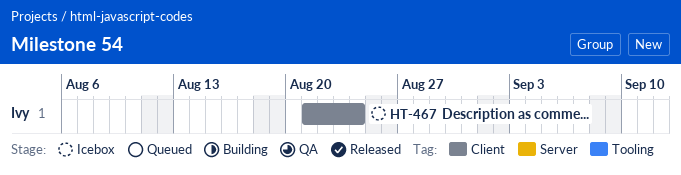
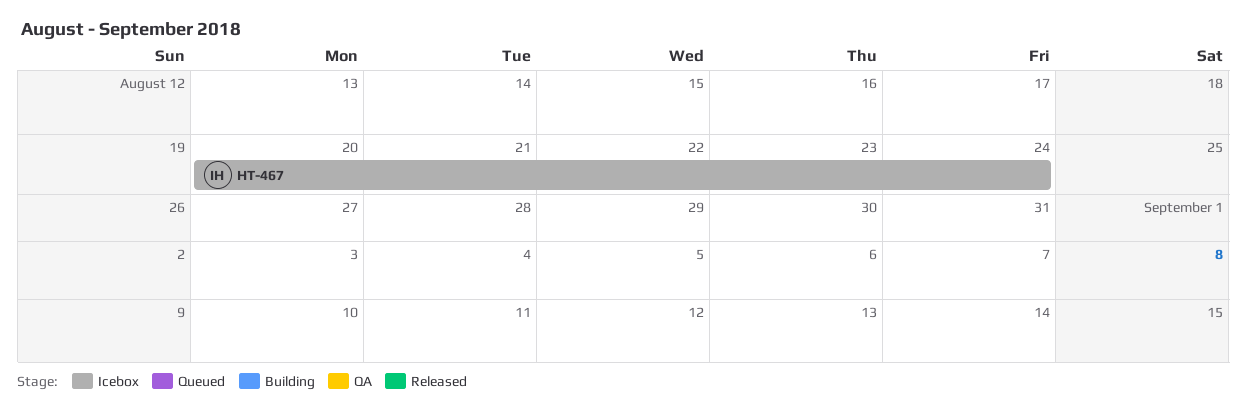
HT-467, start: Aug 21 -> Aug 20

